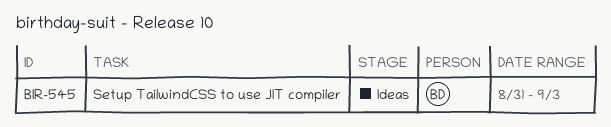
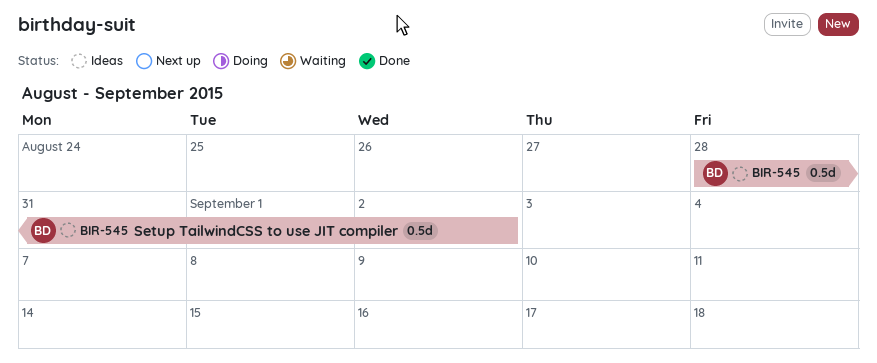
BIR-545, start: Aug 31 -> Aug 28
BIR-545, due: Sep 3 -> Sep 2

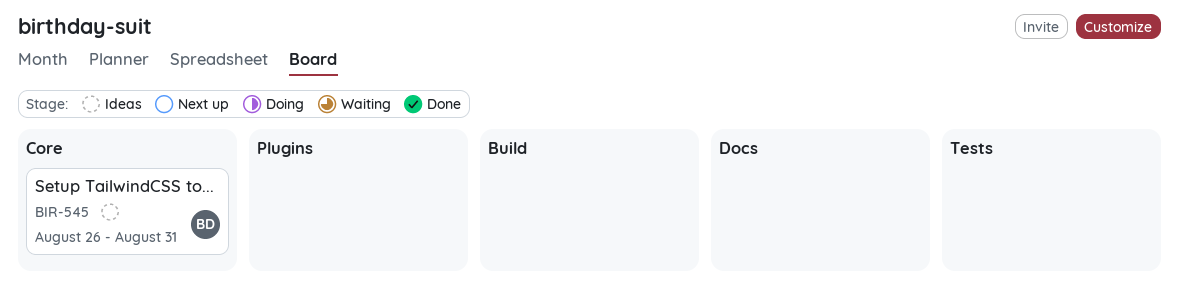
BIR-545, start: Aug 28 -> Aug 26
BIR-545, due: Sep 2 -> Aug 31

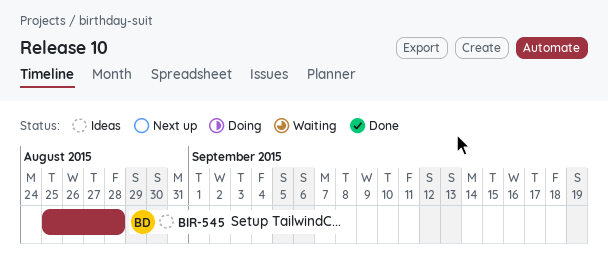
BIR-545, start: Aug 26 -> Aug 25
BIR-545, due: Aug 31 -> Aug 28

